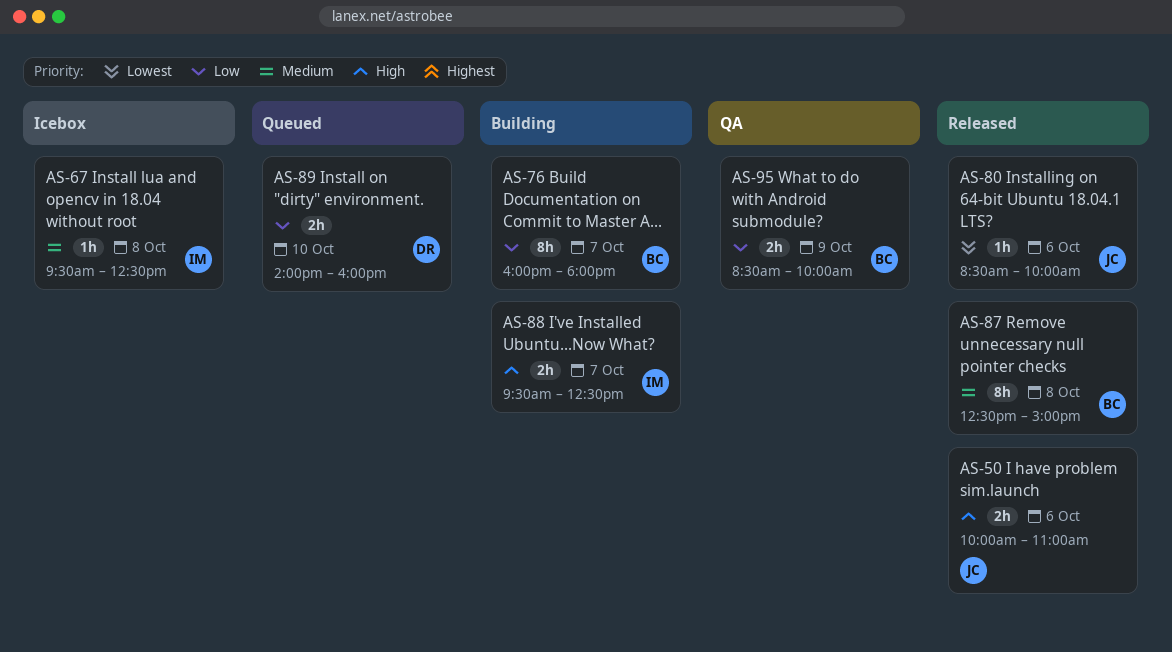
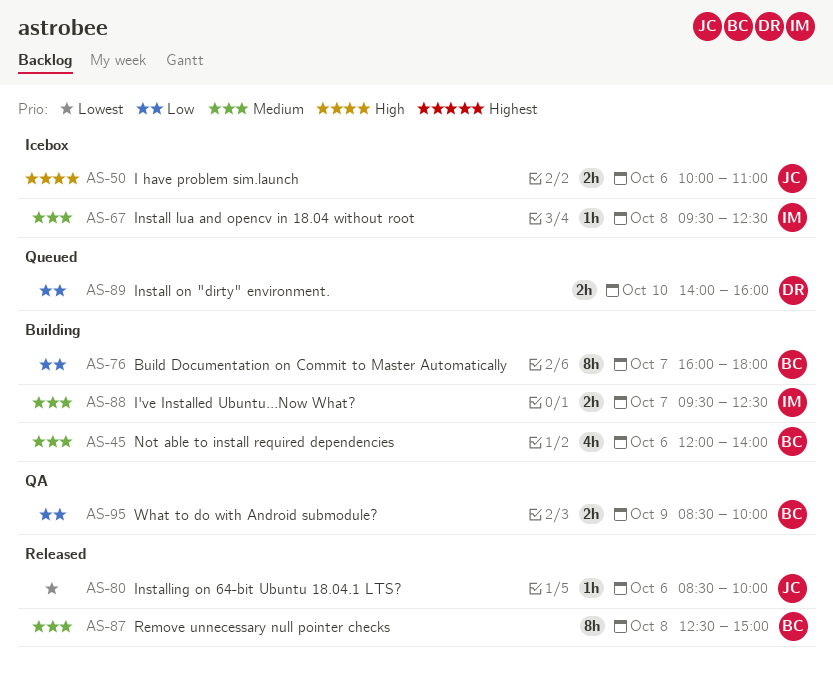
AS-45: none -> present
AS-50, status: Released -> Icebox
AS-88, priority: High -> Medium

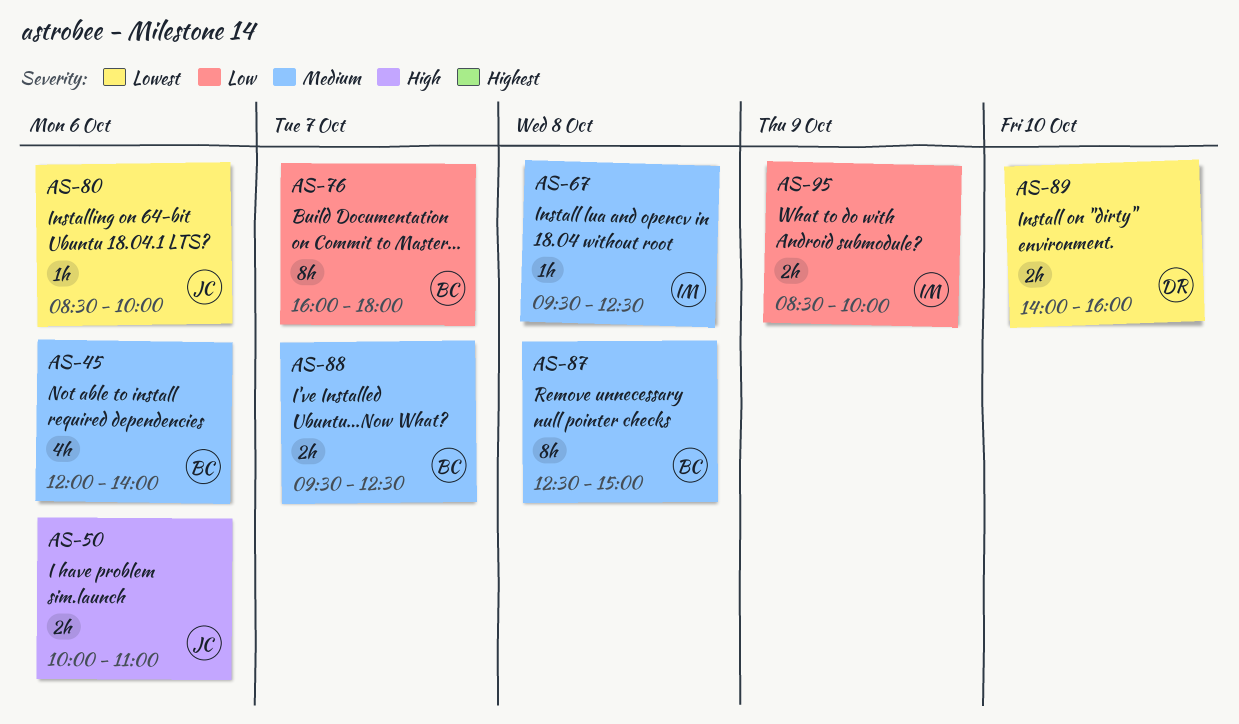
AS-88, owner: IM -> BC
AS-89, priority: Low -> Lowest
AS-95, owner: BC -> IM

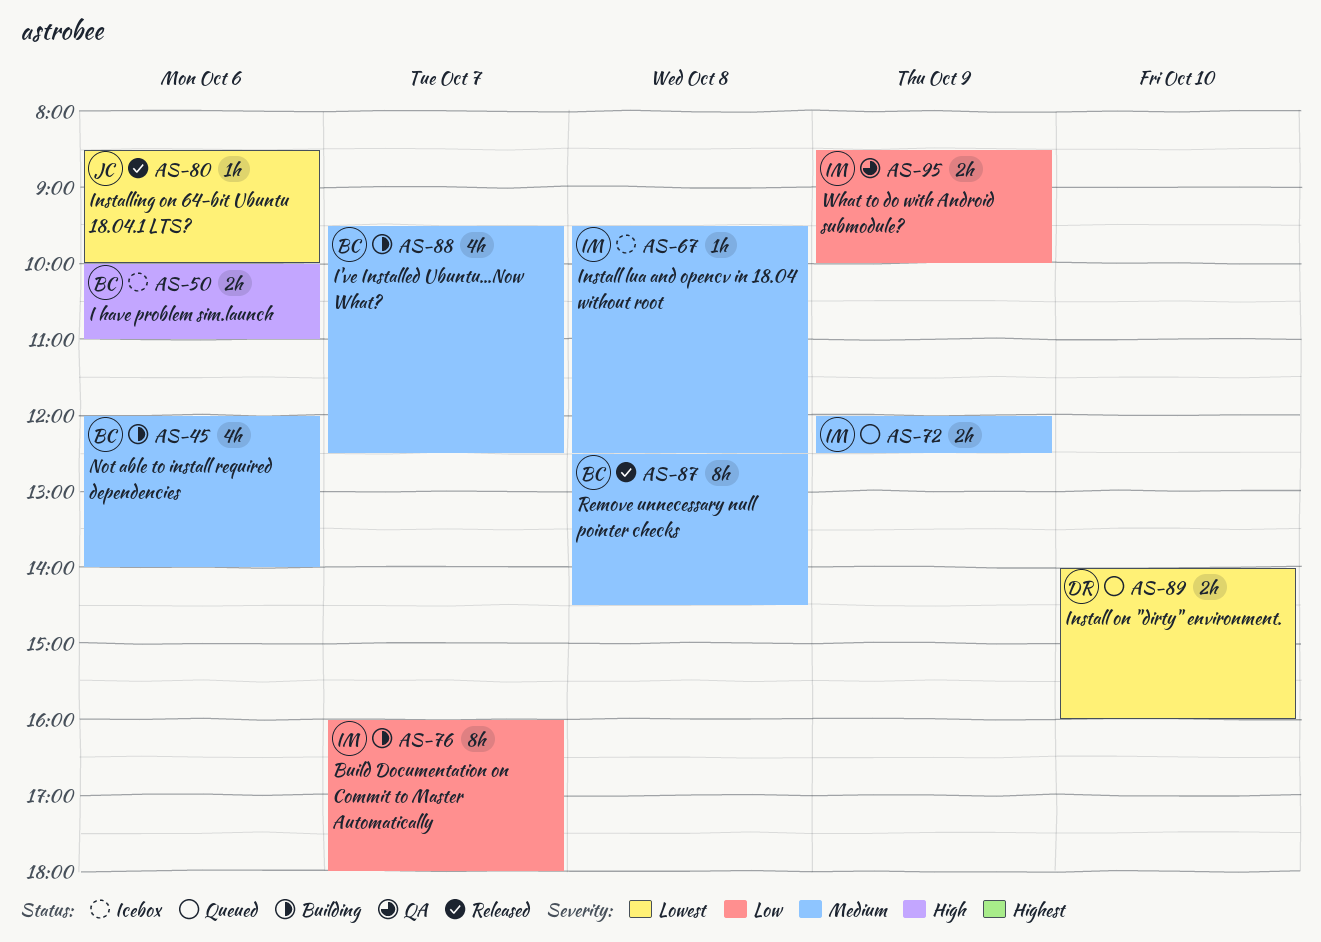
AS-50, owner: JC -> BC
AS-72: none -> present
AS-76, owner: BC -> IM
AS-87, ends: 15:00 -> 14:30
AS-88, estimate: 2h -> 4h

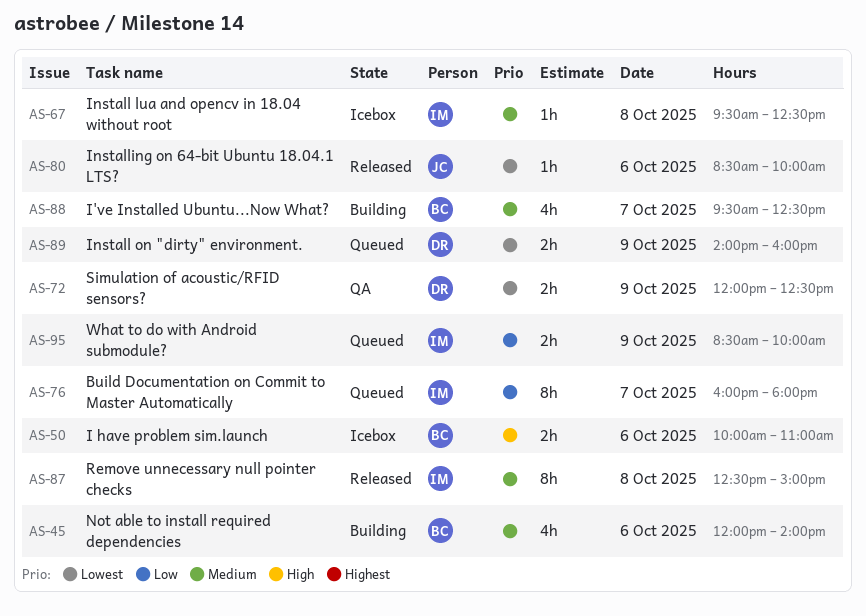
AS-72, status: Queued -> QA
AS-72, owner: IM -> DR
AS-72, priority: Medium -> Lowest
AS-76, status: Building -> Queued
AS-87, owner: BC -> IM
AS-87, ends: 14:30 -> 15:00
AS-89, day: Oct 10 -> Oct 9
AS-95, status: QA -> Queued

